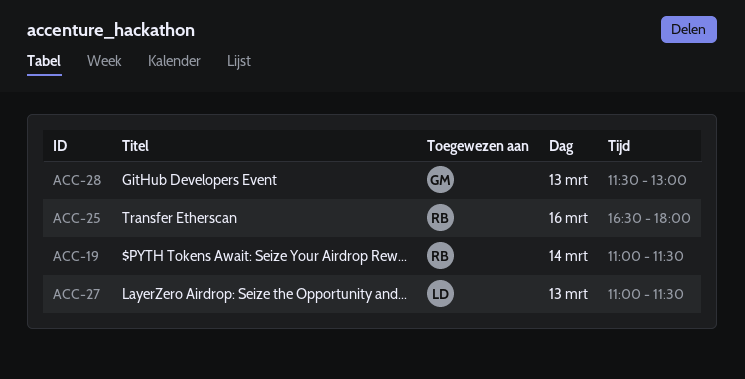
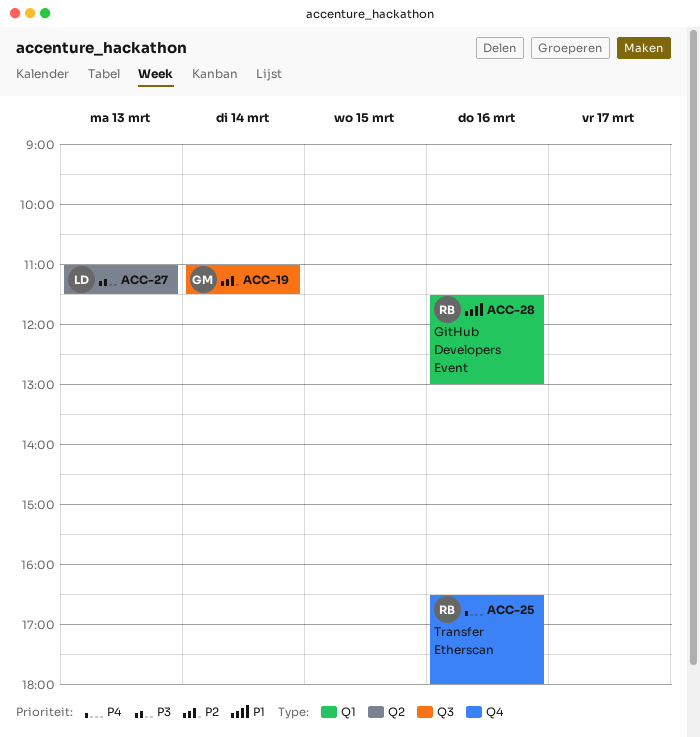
ACC-19, owner: RB -> GM
ACC-28, owner: GM -> RB
ACC-28, day: Mar 13 -> Mar 16

